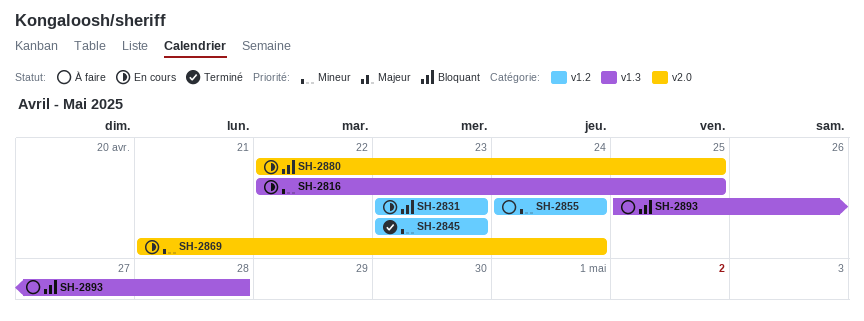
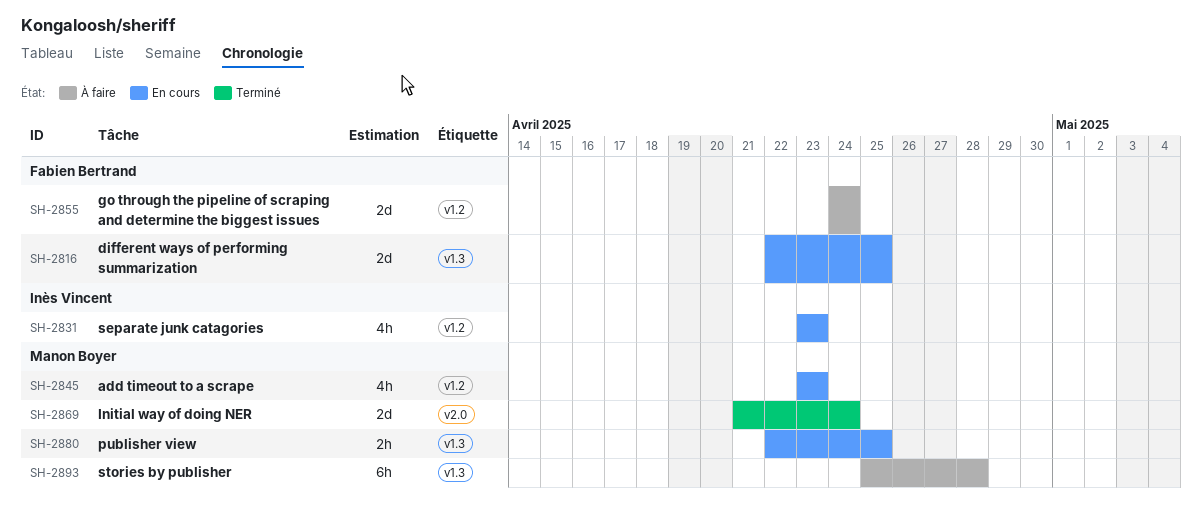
SH-2845, status: Terminé -> En cours
SH-2869, status: En cours -> Terminé
SH-2880, label: v2.0 -> v1.3

